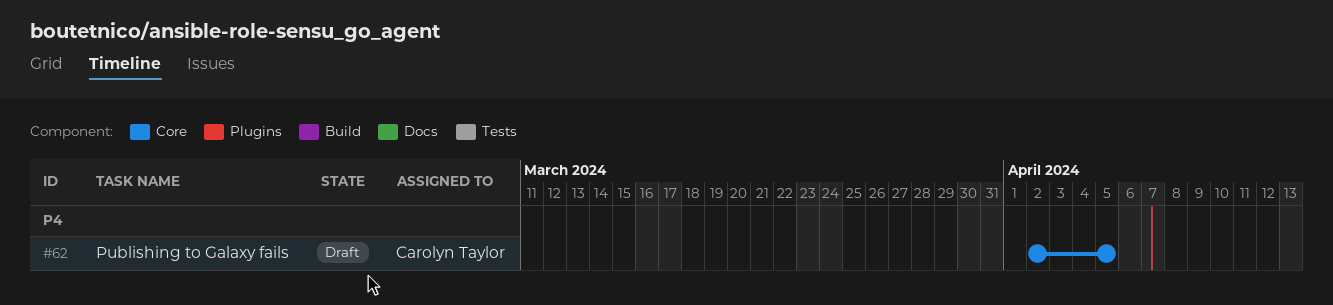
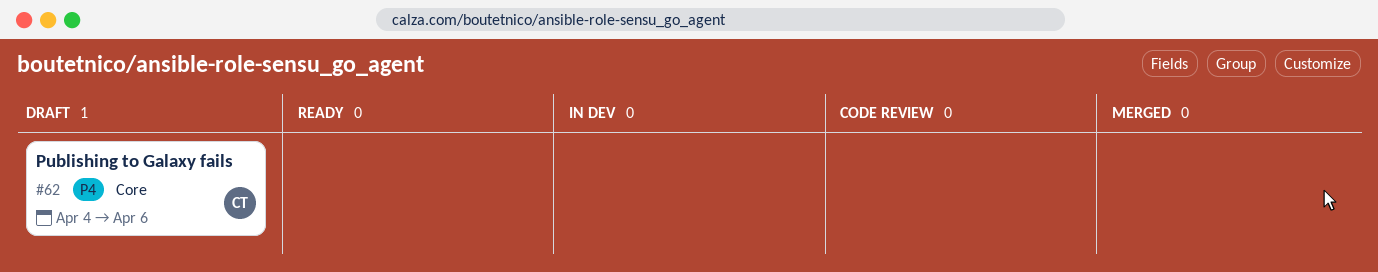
#62, start: Apr 2 -> Apr 4
#62, due: Apr 5 -> Apr 6

